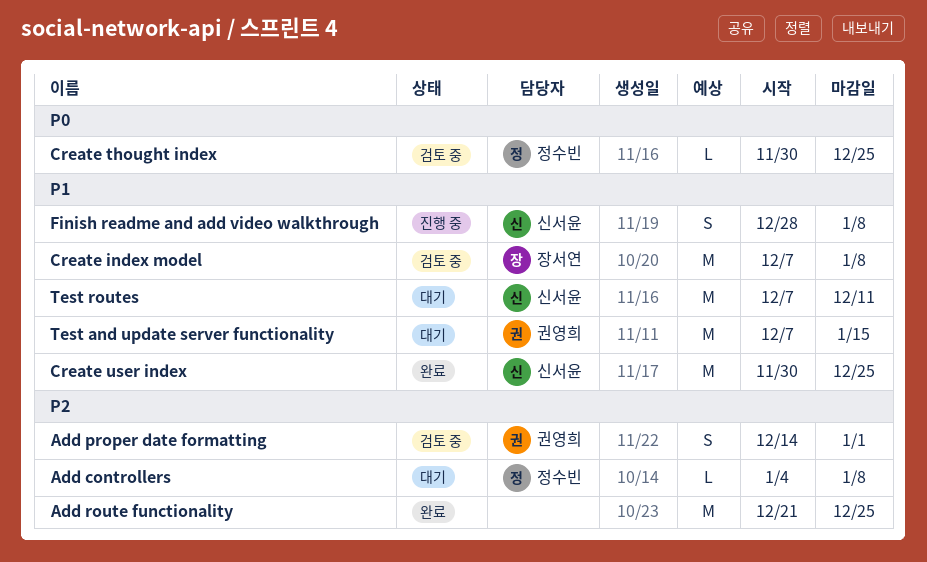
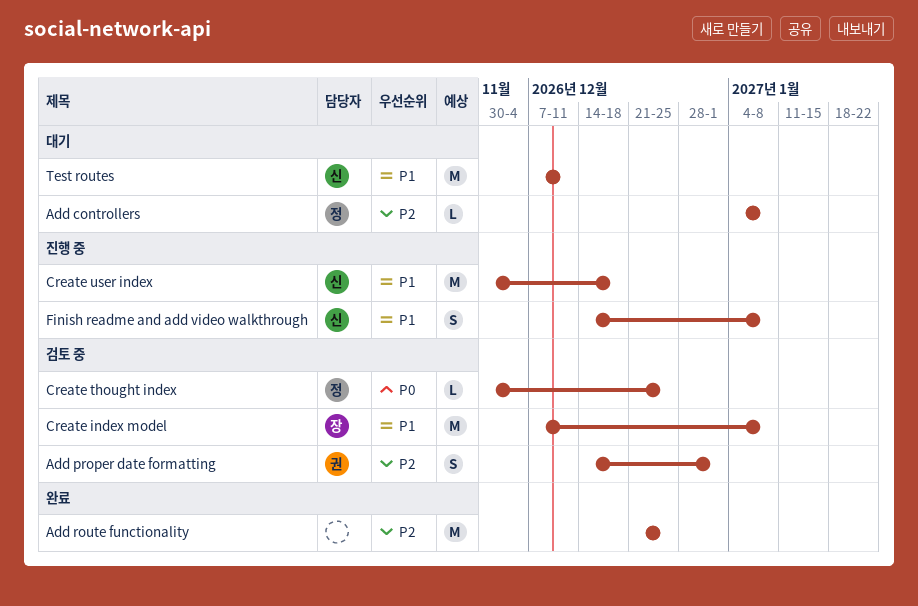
Create user index, status: 완료 -> 진행 중
Create user index, due: Dec 25 -> Dec 18
Finish readme and add video walkthrough, start: Dec 28 -> Dec 14
Test and update server functionality: present -> none

